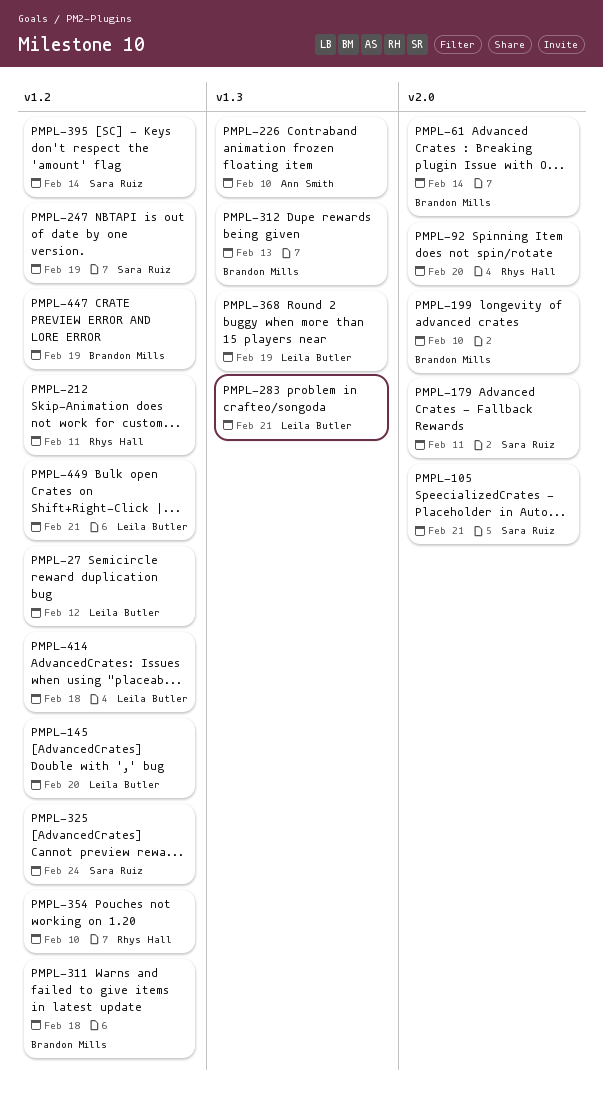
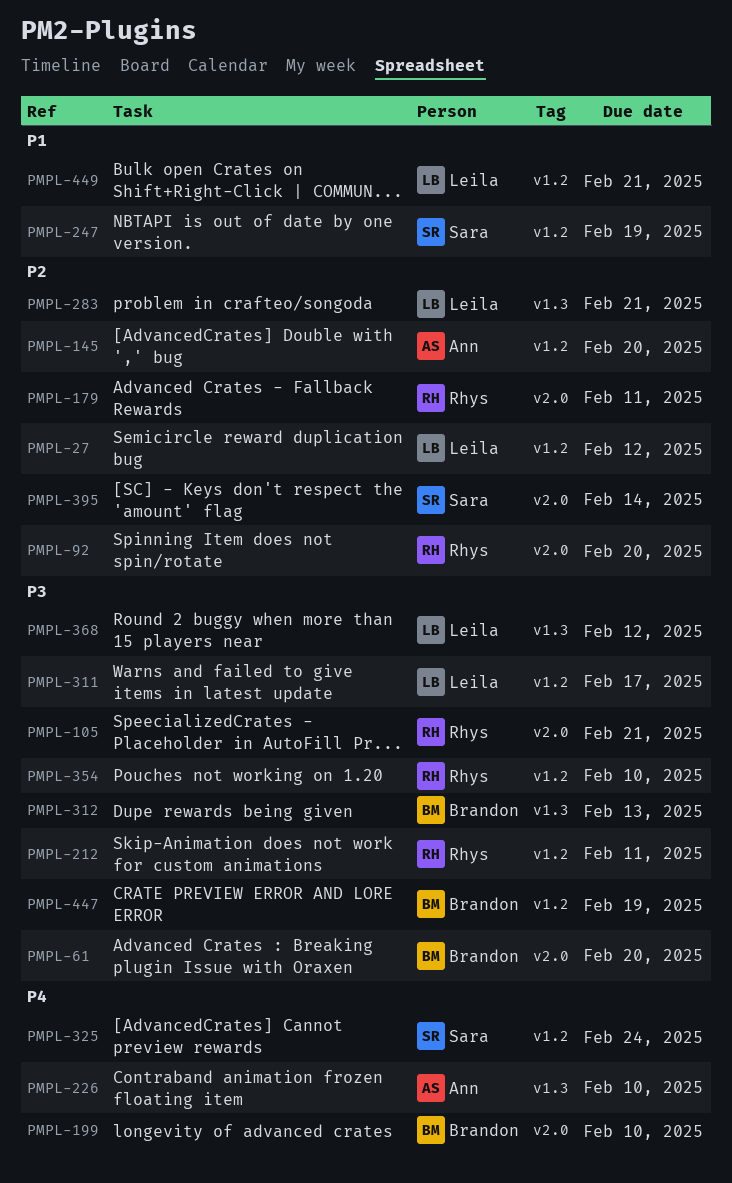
PMPL-61, due: Feb 14 -> Feb 20
PMPL-105, owner: Sara Ruiz -> Rhys Hall
PMPL-145, owner: Leila Butler -> Ann Smith
PMPL-179, owner: Sara Ruiz -> Rhys Hall
PMPL-311, owner: Brandon Mills -> Leila Butler
PMPL-311, due: Feb 18 -> Feb 17
PMPL-368, due: Feb 19 -> Feb 12
PMPL-395, label: v1.2 -> v2.0
PMPL-414: present -> none

